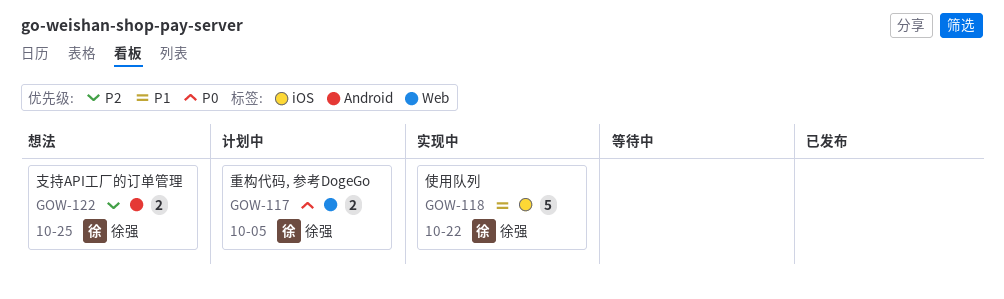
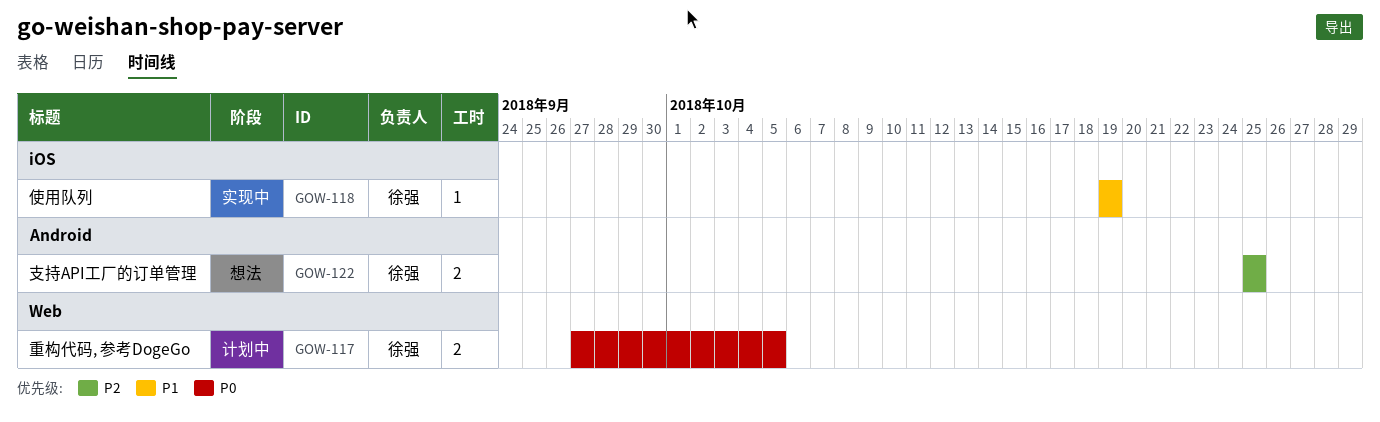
GOW-118, estimate: 5 -> 1
GOW-118, due: Oct 22 -> Oct 19

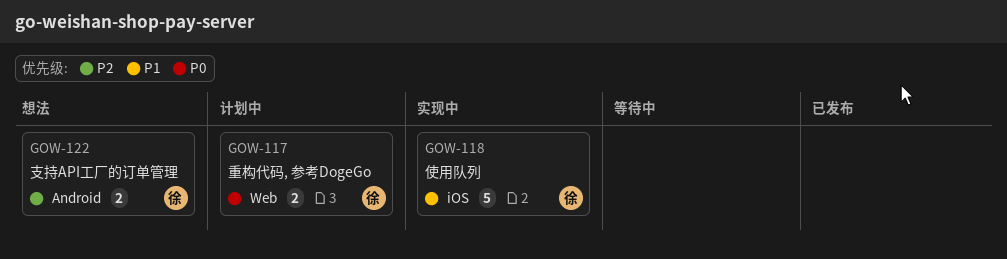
GOW-118, estimate: 1 -> 5

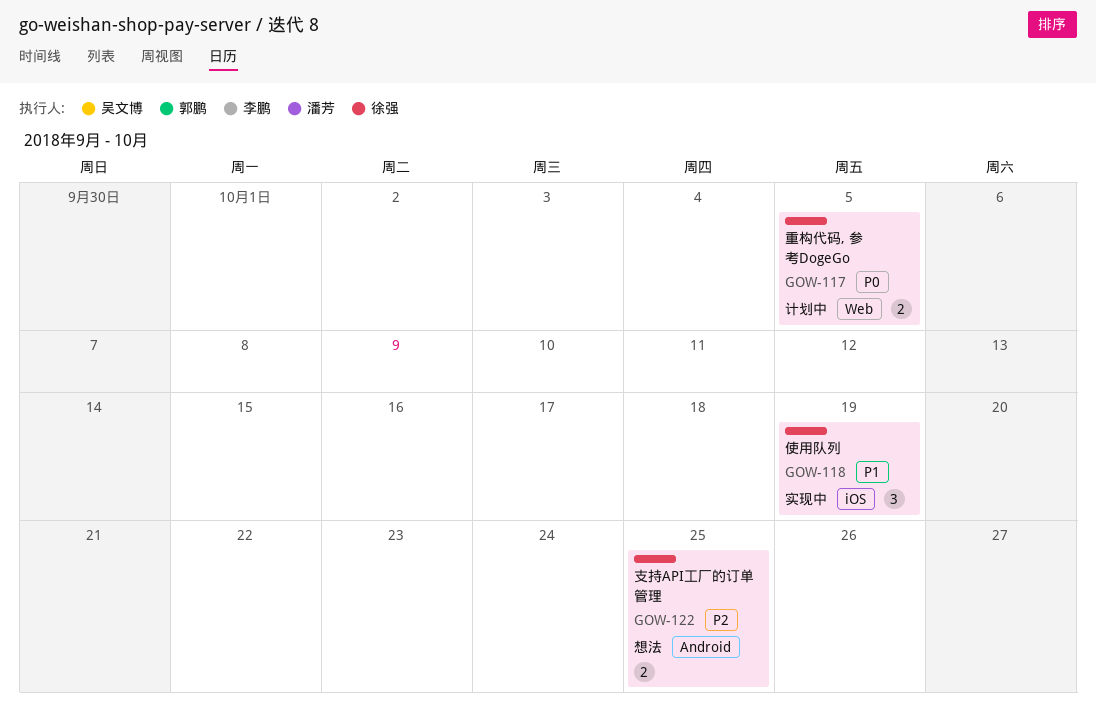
GOW-118, estimate: 5 -> 3

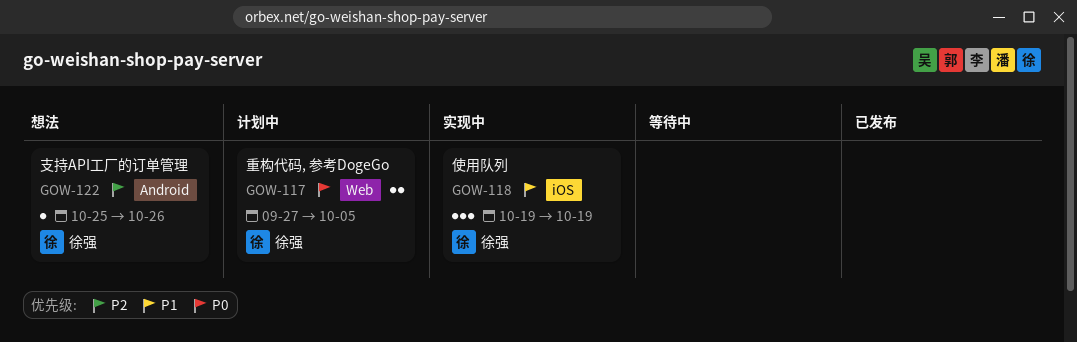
GOW-122, estimate: 2 -> 1
GOW-122, due: Oct 25 -> Oct 26

